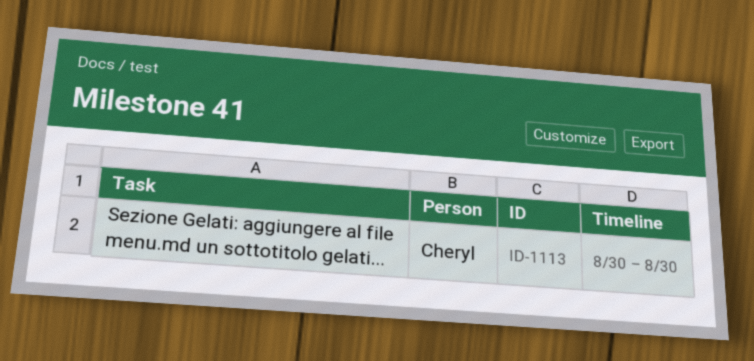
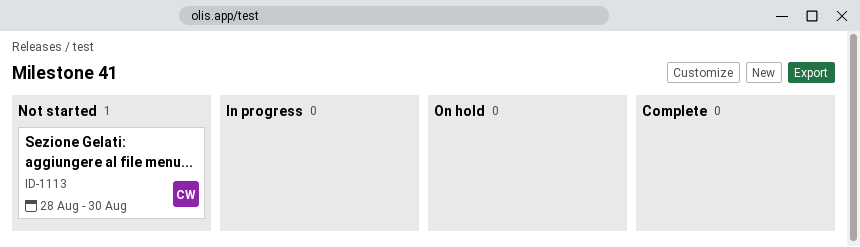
ID-1113, start: Aug 30 -> Aug 28

